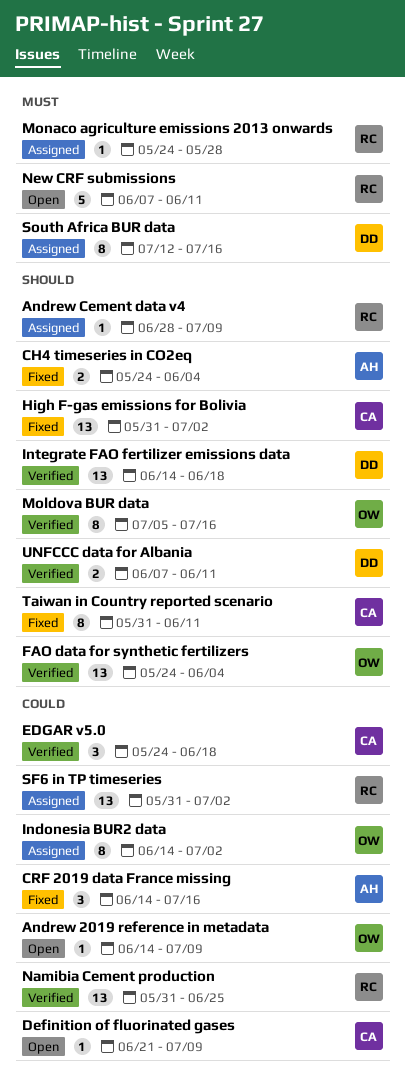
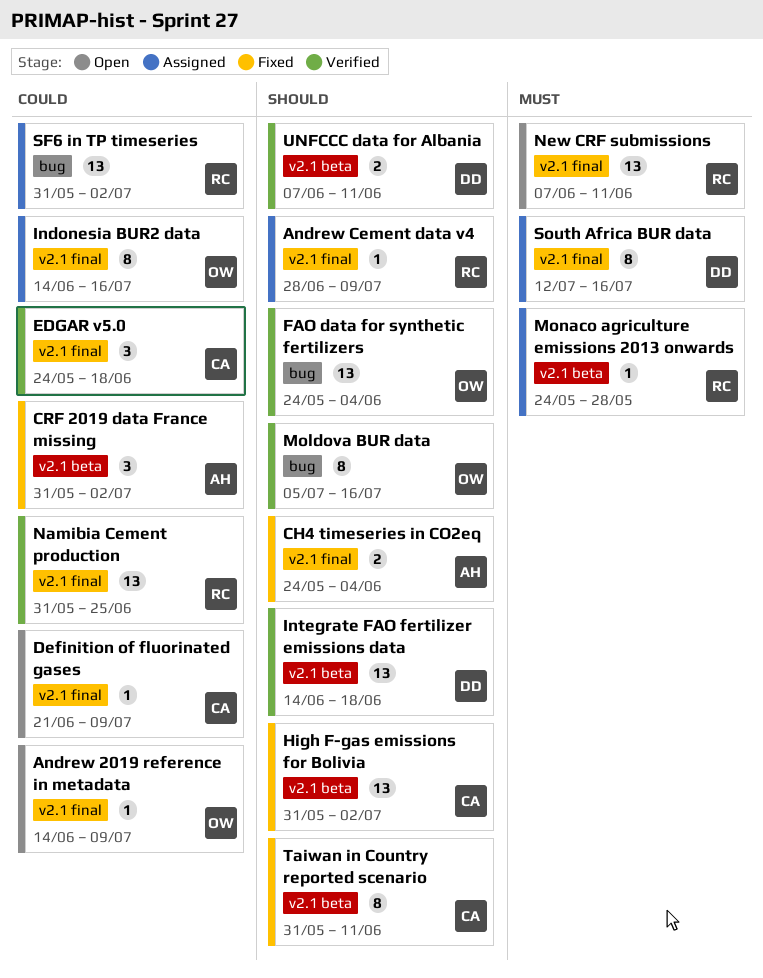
CRF 2019 data France missing, start: Jun 14 -> May 31
CRF 2019 data France missing, due: Jul 16 -> Jul 2
Indonesia BUR2 data, due: Jul 2 -> Jul 16
New CRF submissions, estimate: 5 -> 13

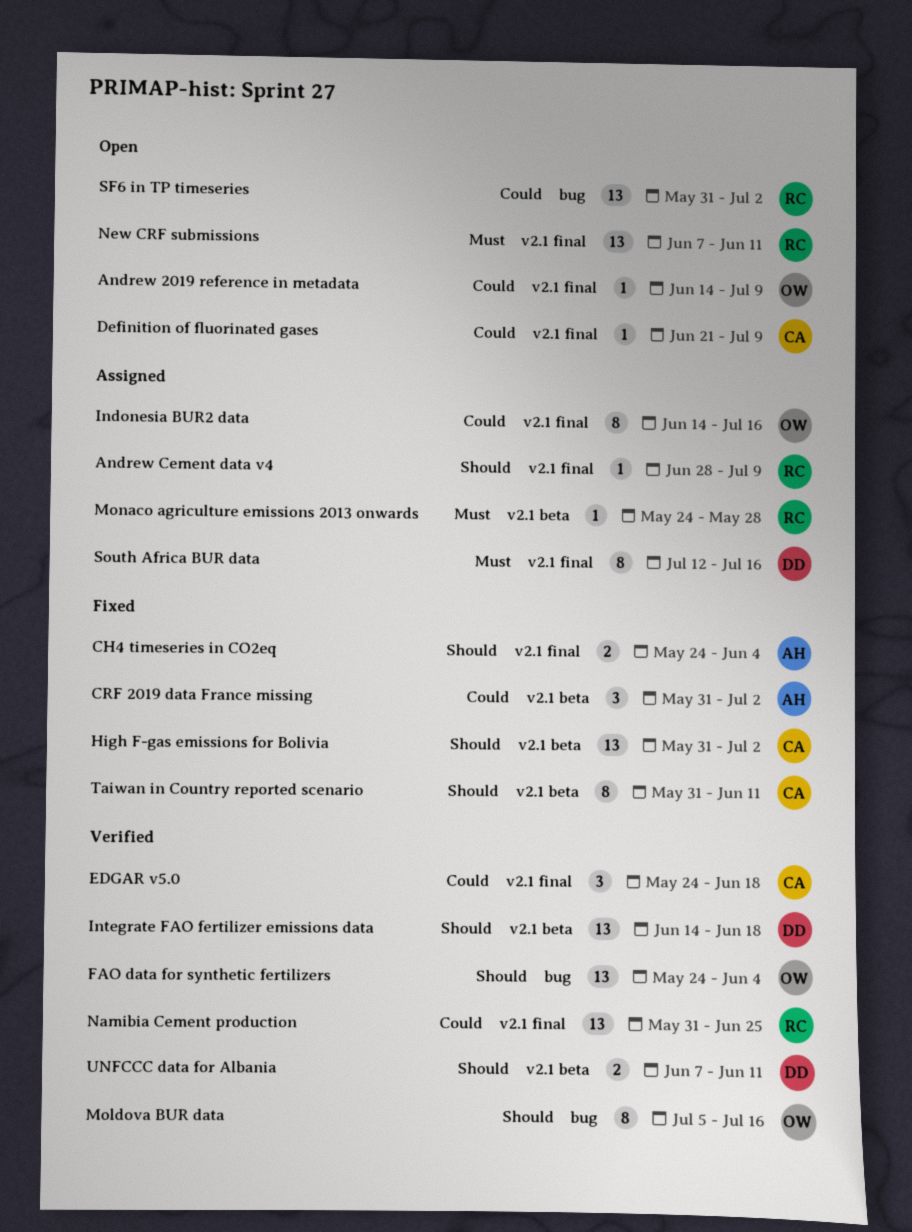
SF6 in TP timeseries, status: Assigned -> Open

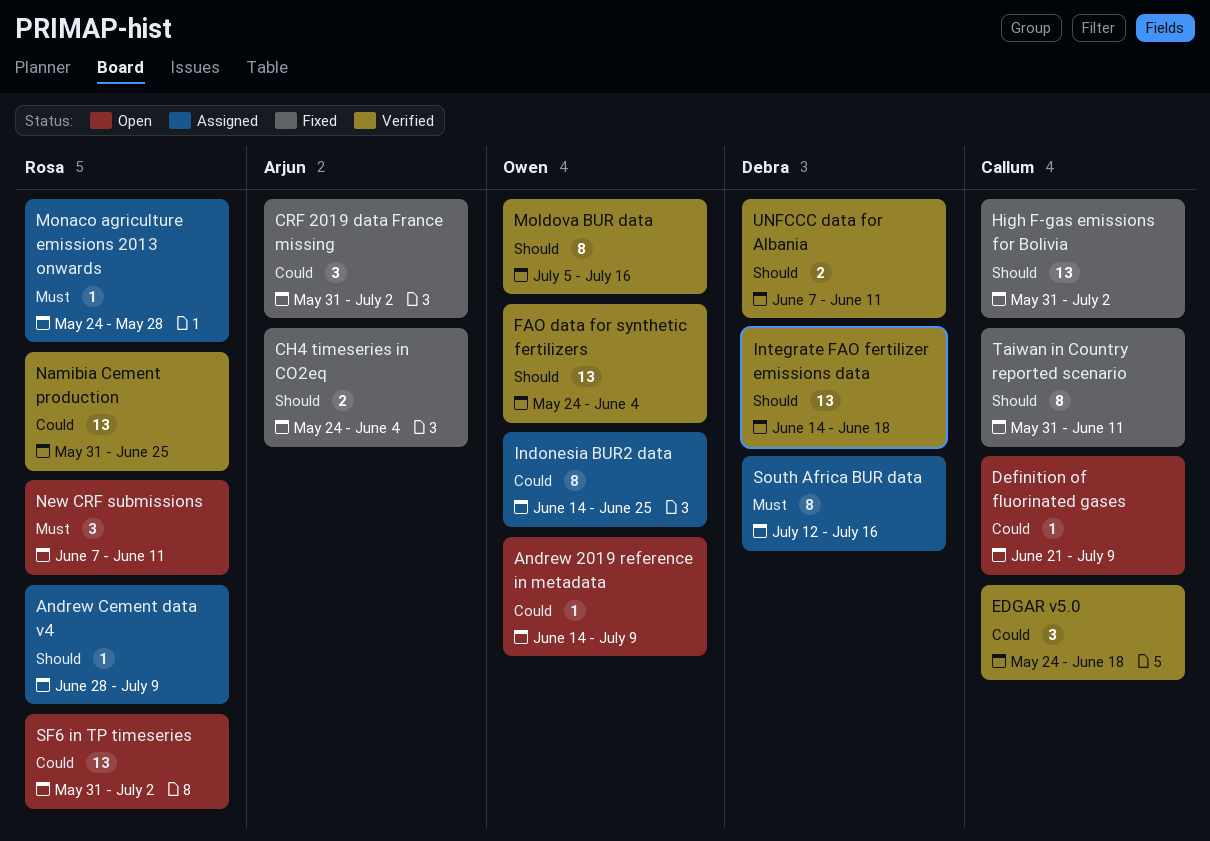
Indonesia BUR2 data, due: Jul 16 -> Jun 25
New CRF submissions, estimate: 13 -> 3

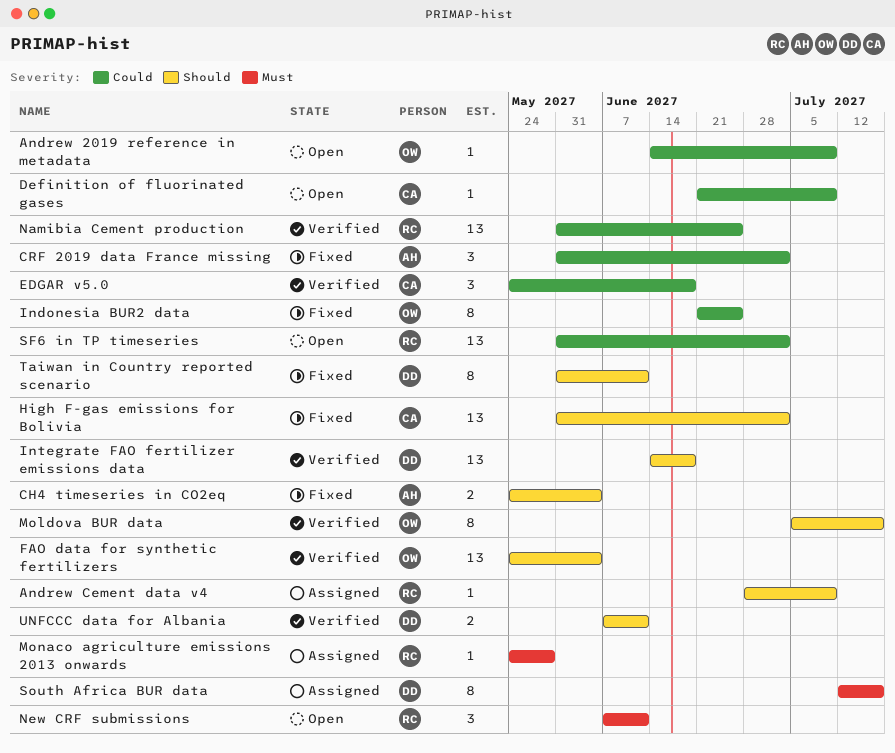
Indonesia BUR2 data, status: Assigned -> Fixed
Indonesia BUR2 data, start: Jun 14 -> Jun 21
Taiwan in Country reported scenario, owner: Callum -> Debra

